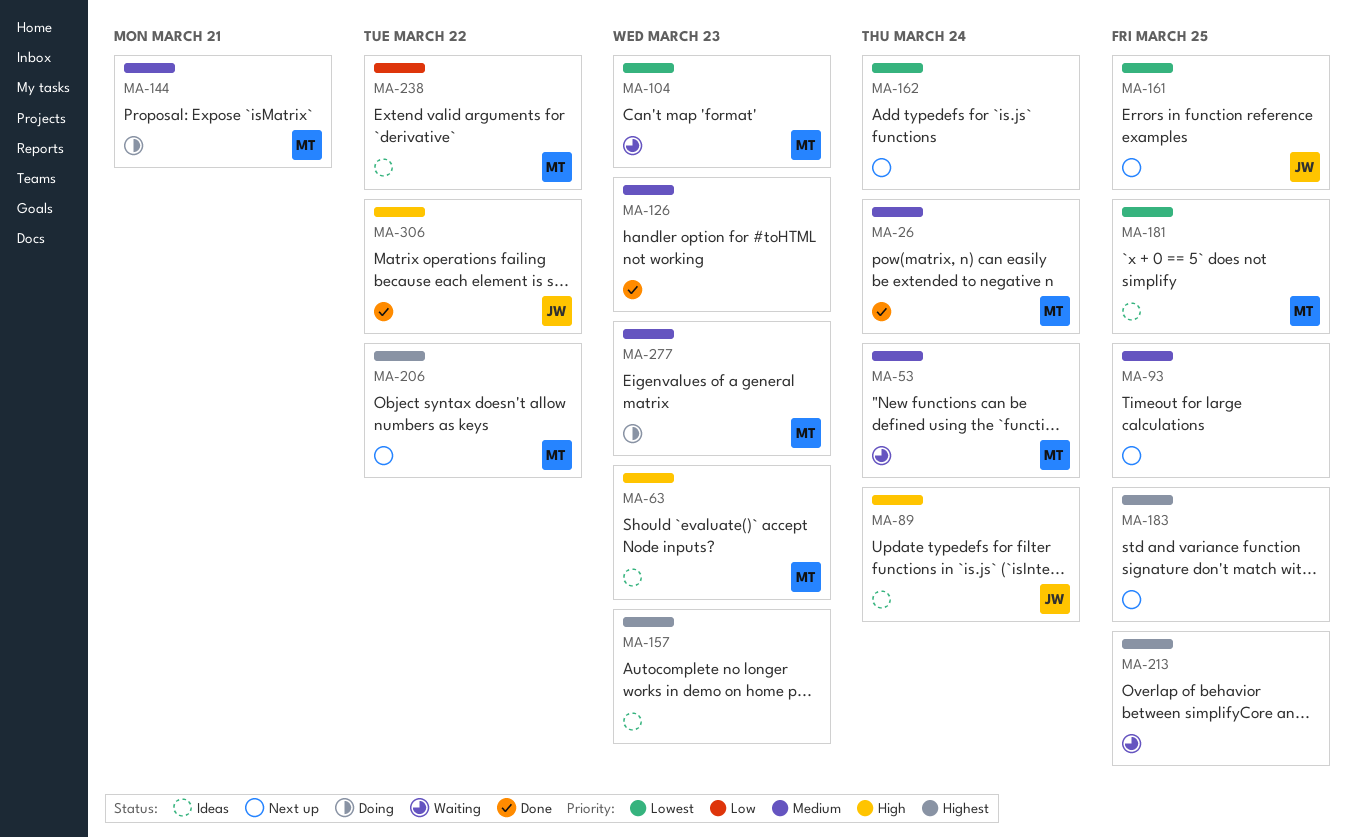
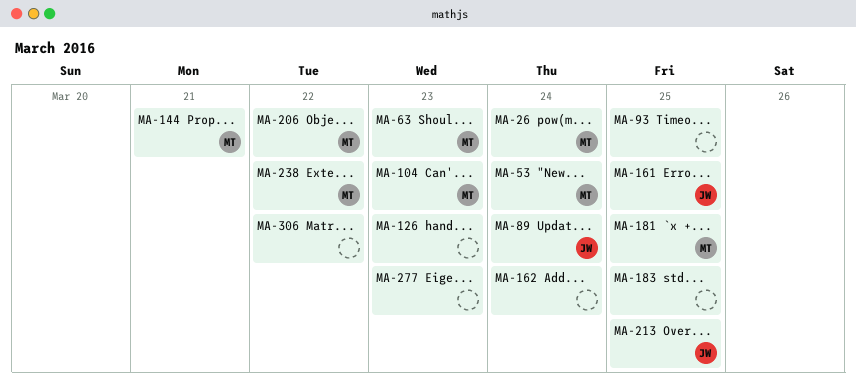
MA-157: present -> none
MA-213, owner: none -> JW
MA-277, owner: MT -> none
MA-306, owner: JW -> none

